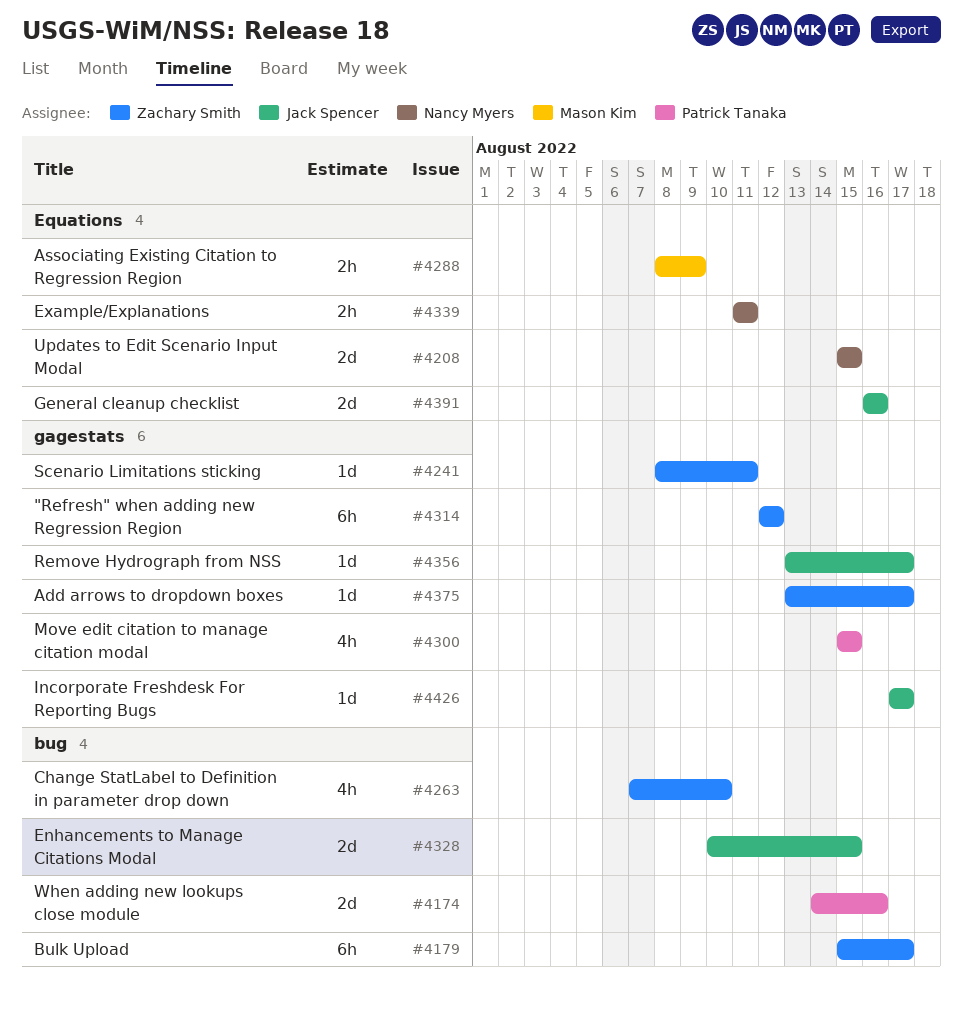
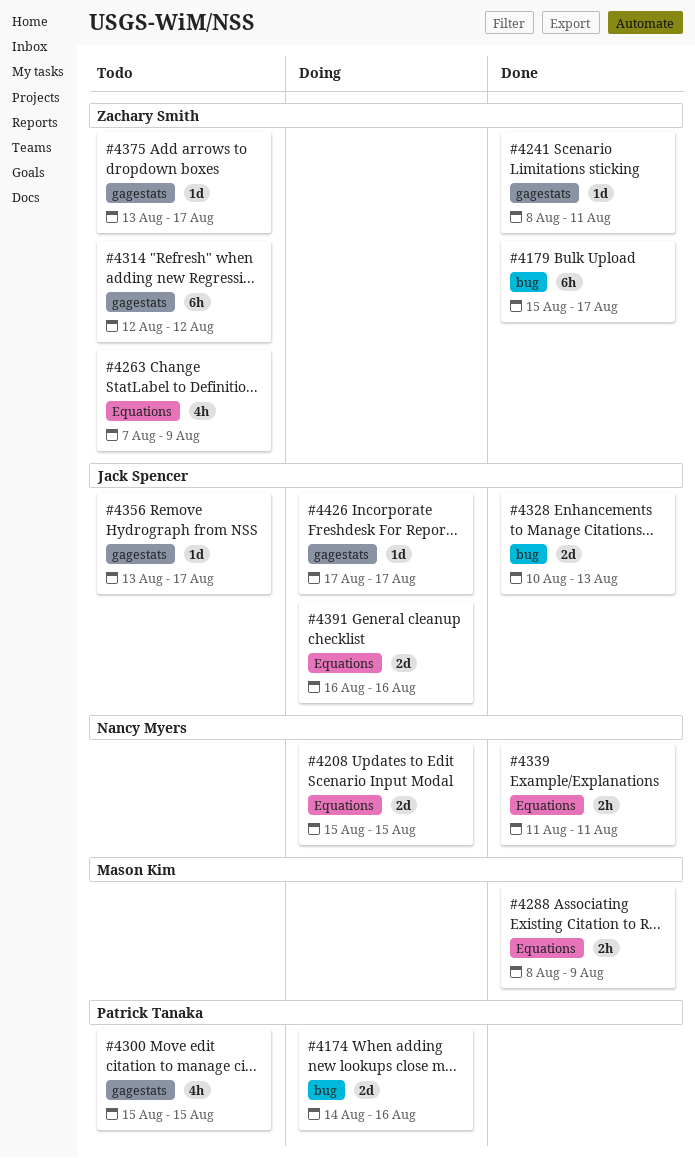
#4263, label: bug -> Equations
#4263, due: Aug 10 -> Aug 9
#4328, due: Aug 15 -> Aug 13

